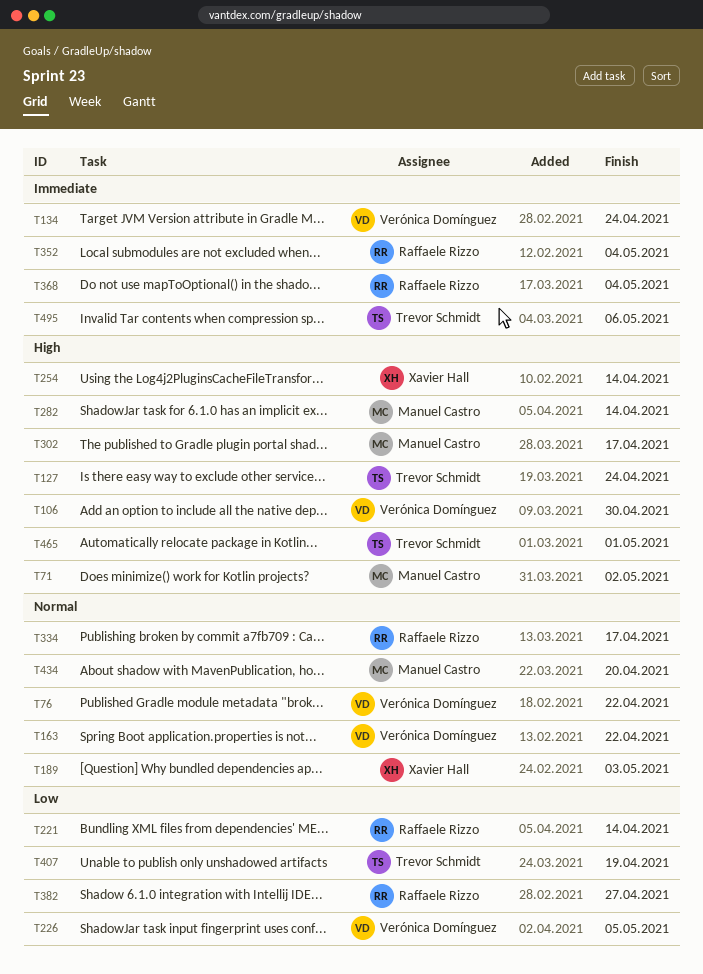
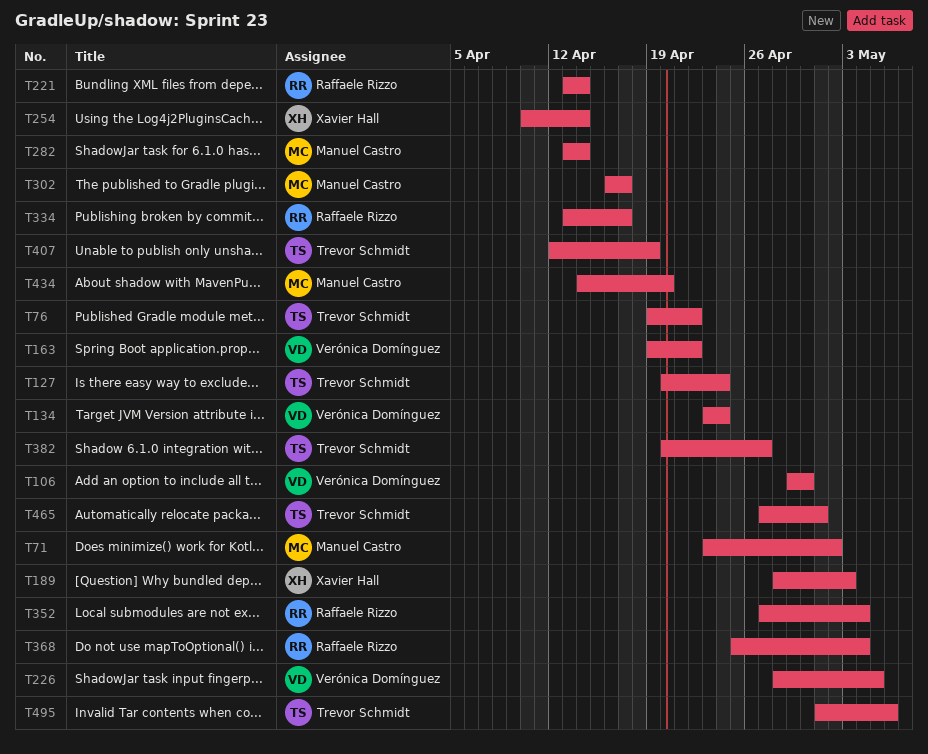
T76, owner: Verónica Domínguez -> Trevor Schmidt
T382, owner: Raffaele Rizzo -> Trevor Schmidt

